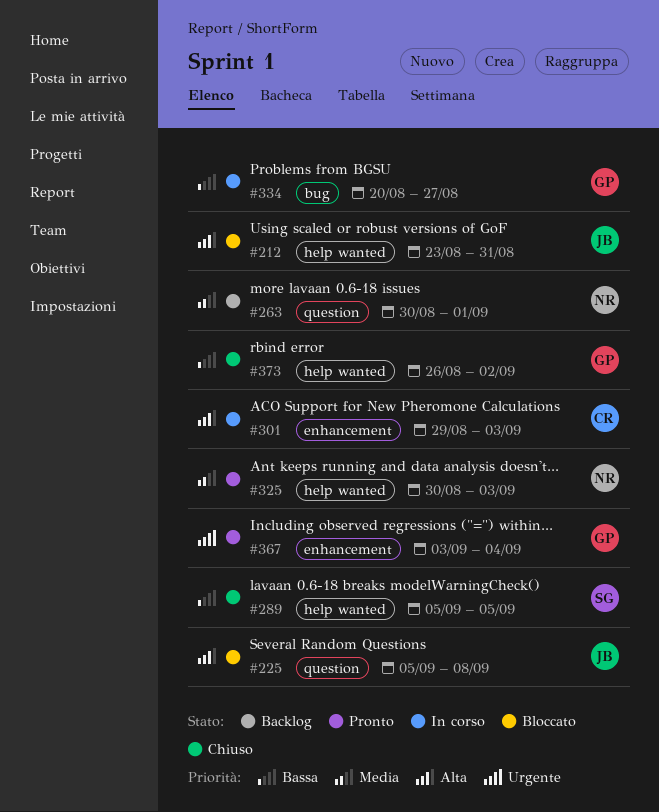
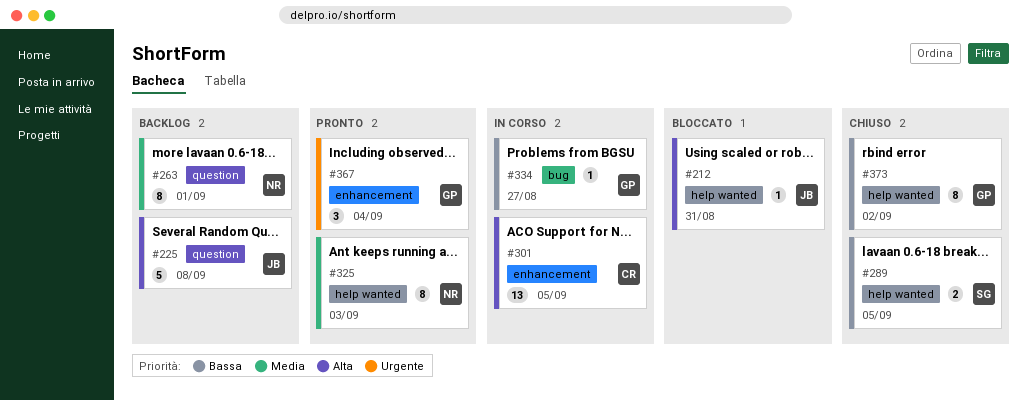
#225, status: Bloccato -> Backlog
#301, due: Sep 3 -> Sep 5

